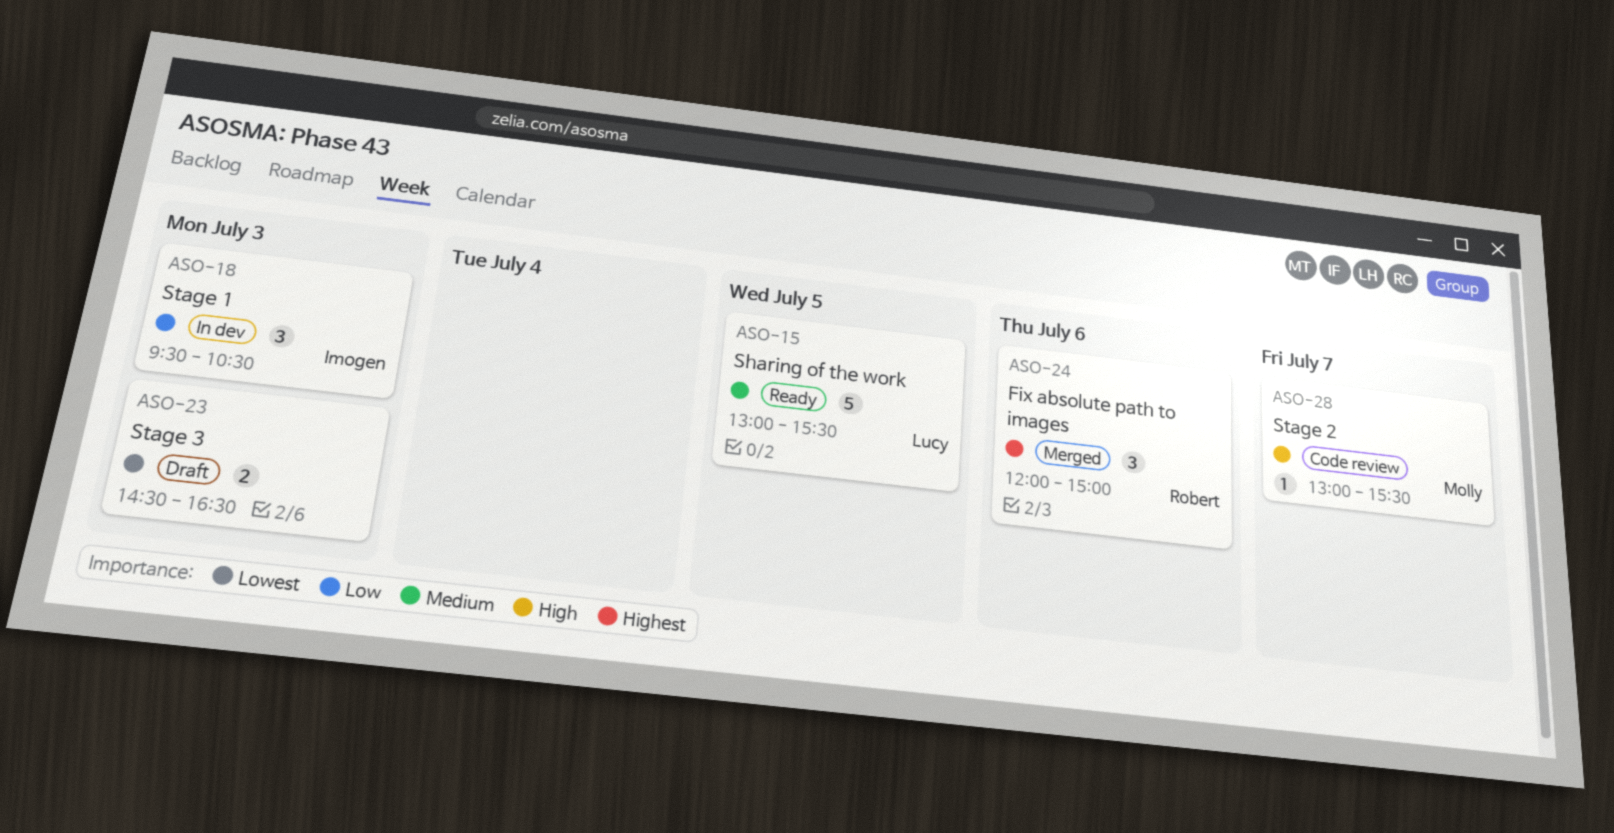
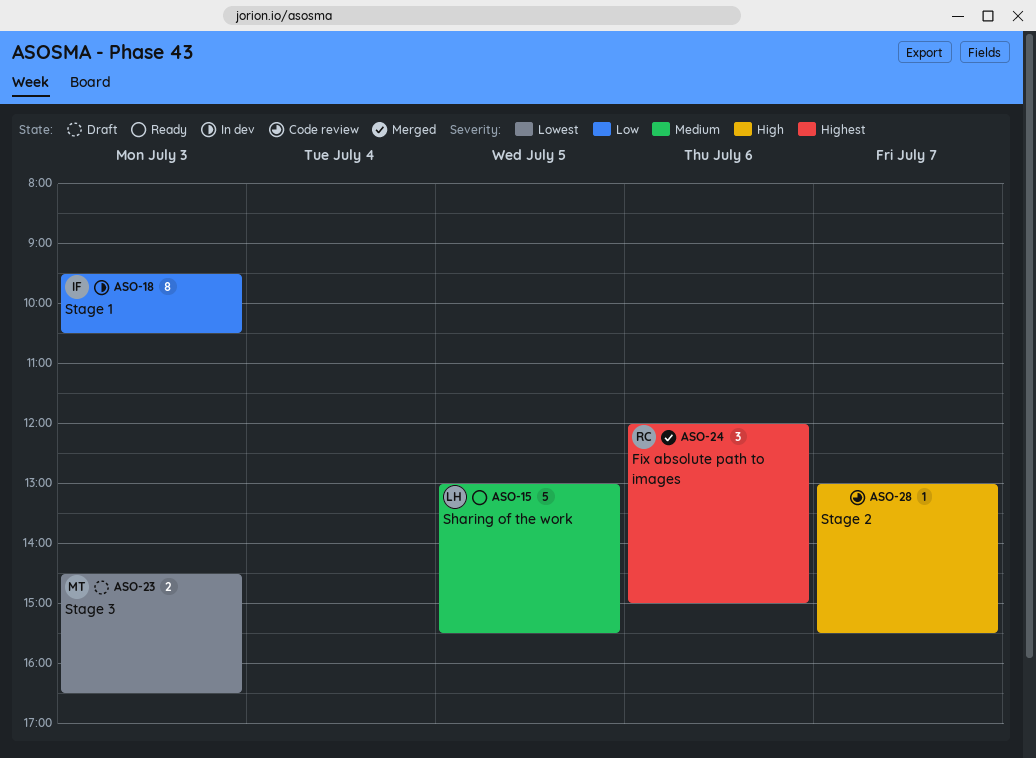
ASO-18, estimate: 3 -> 8
ASO-23, owner: none -> Molly
ASO-28, owner: Molly -> none

